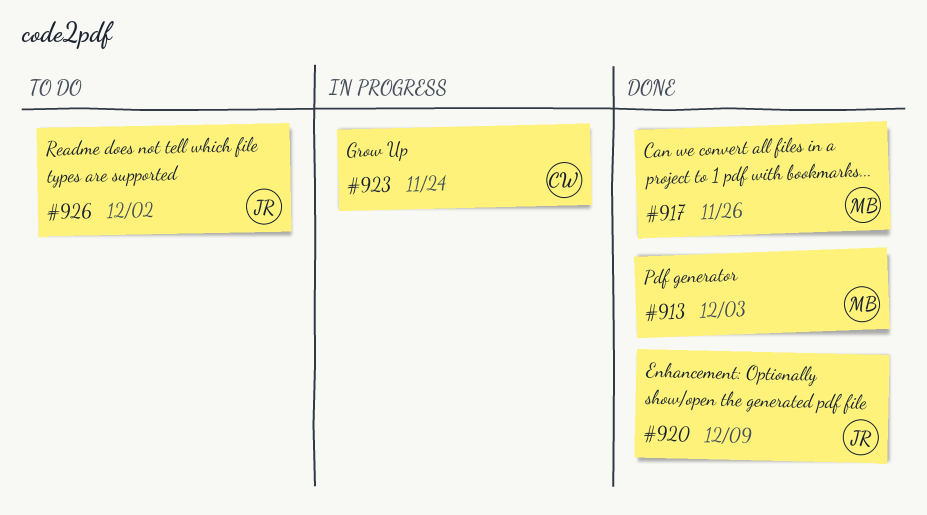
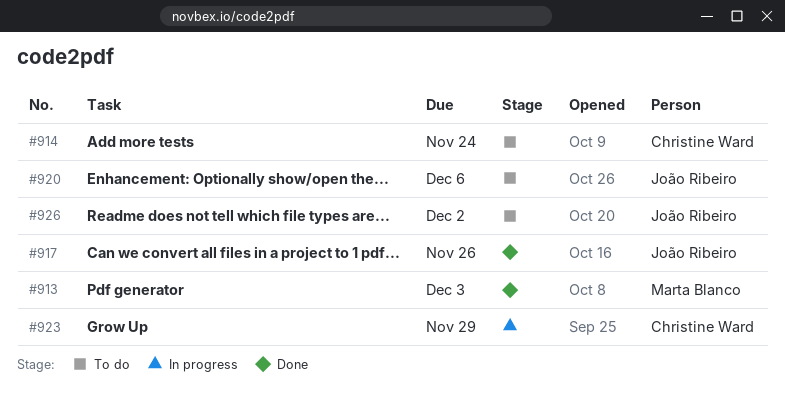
#914: none -> present
#917, owner: Marta Blanco -> João Ribeiro
#920, status: Done -> To do
#920, due: Dec 9 -> Dec 6
#923, due: Nov 24 -> Nov 29

